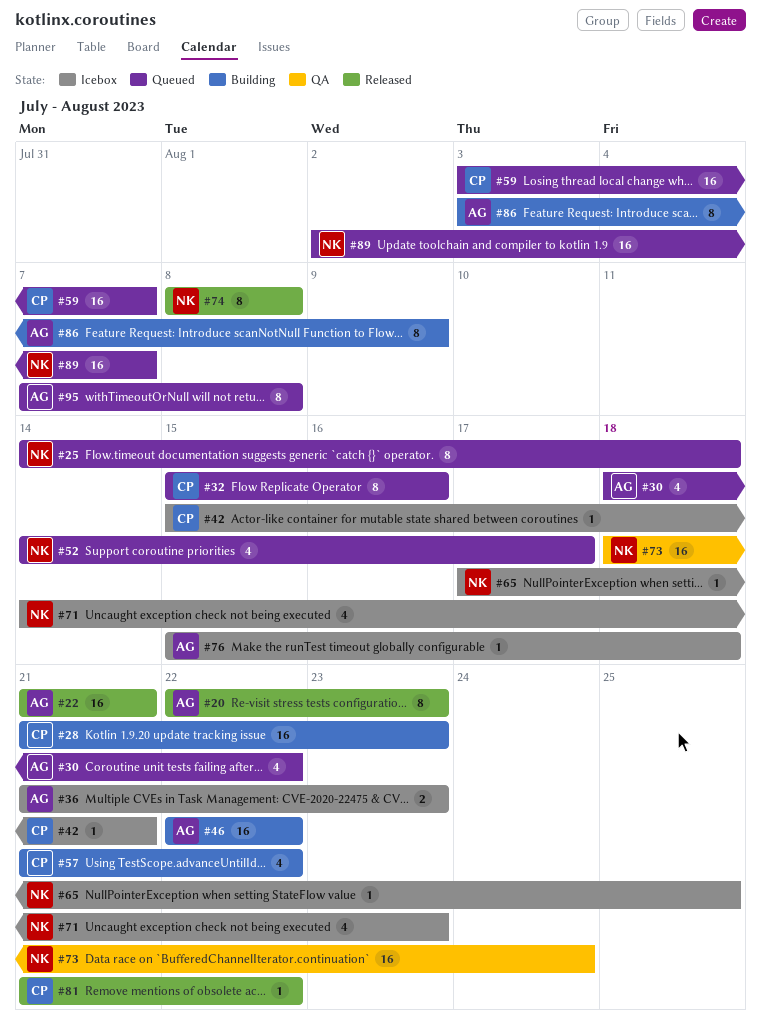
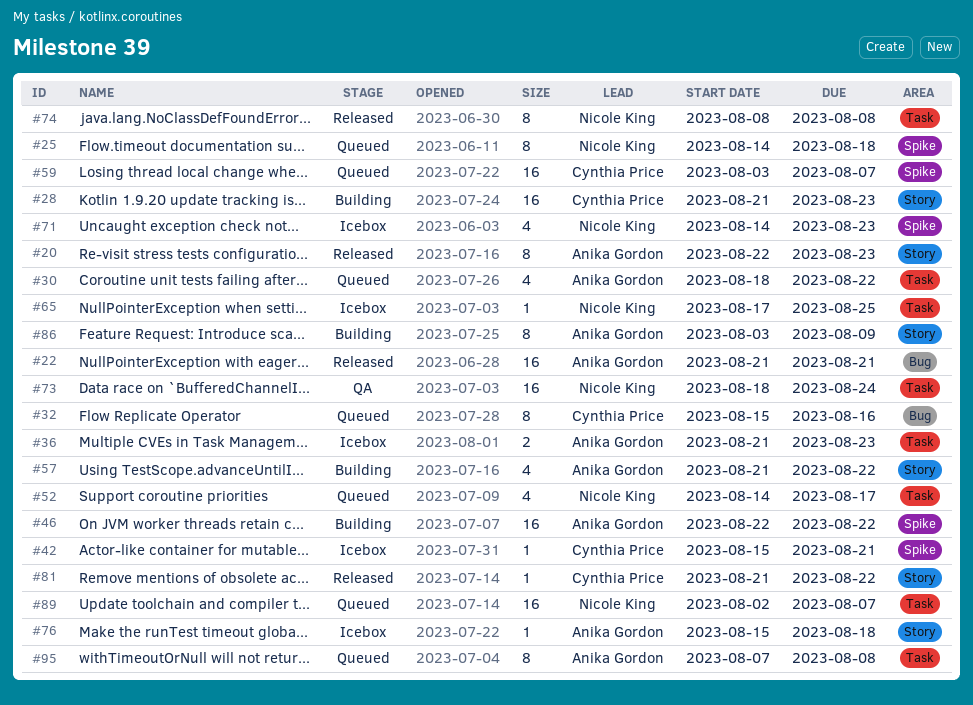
#57, owner: Cynthia Price -> Anika Gordon

